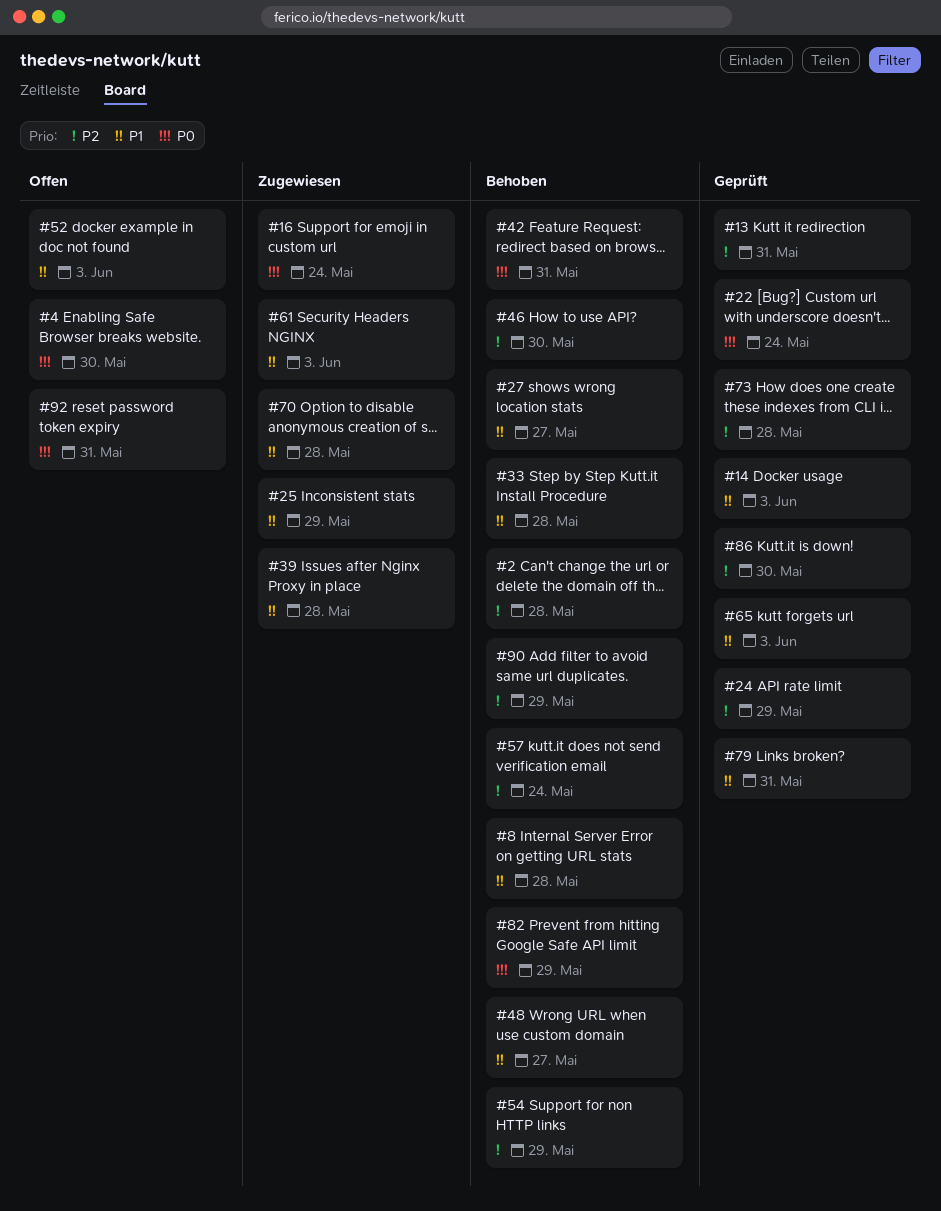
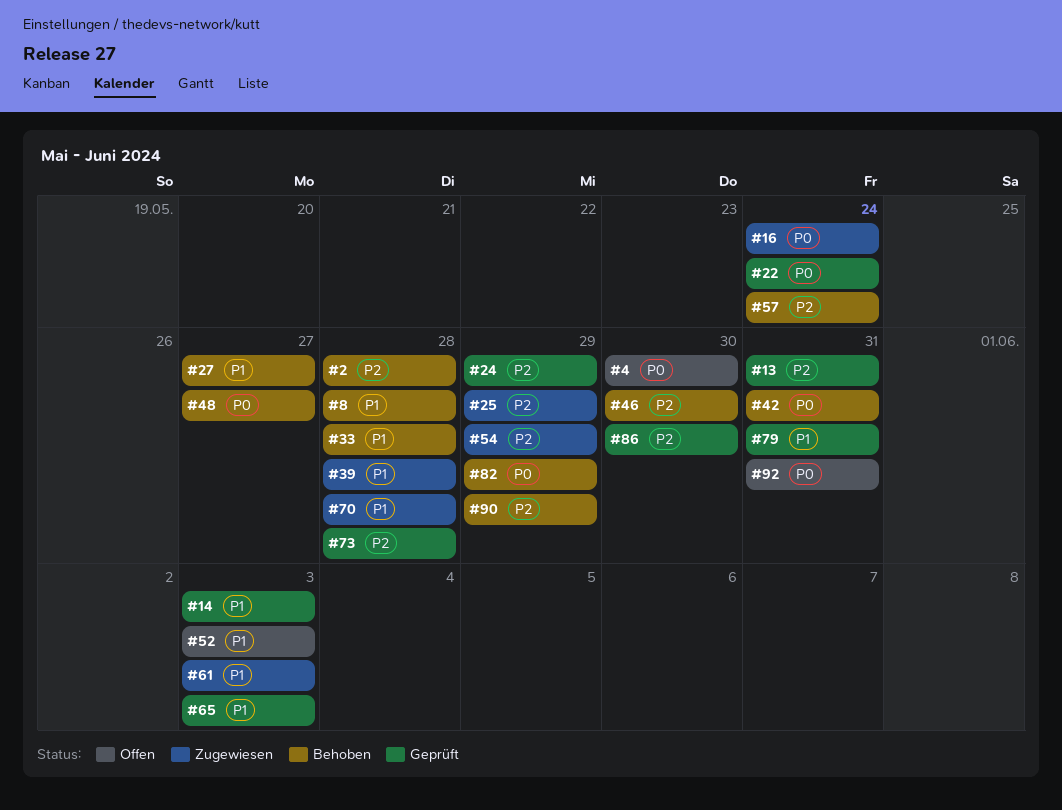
#25, priority: P1 -> P2
#48, priority: P1 -> P0
#54, status: Behoben -> Zugewiesen

